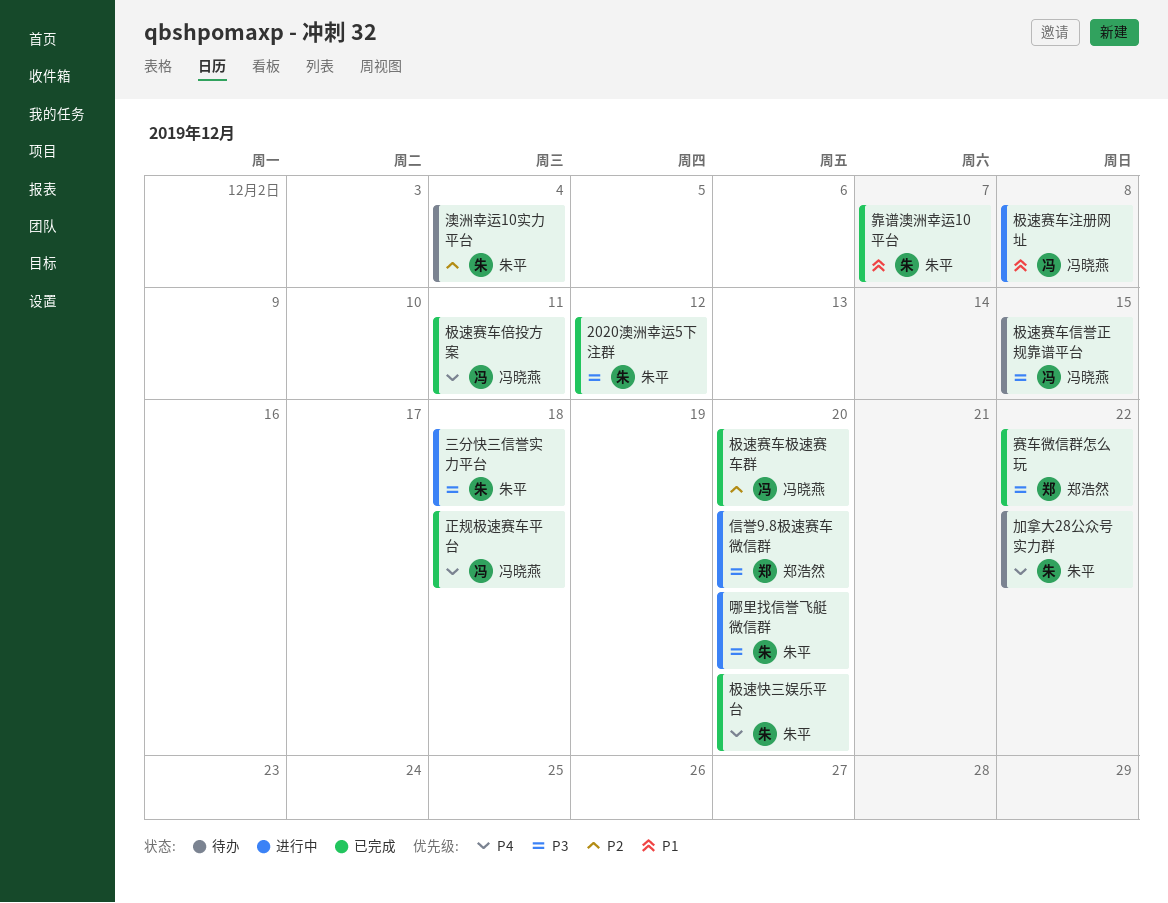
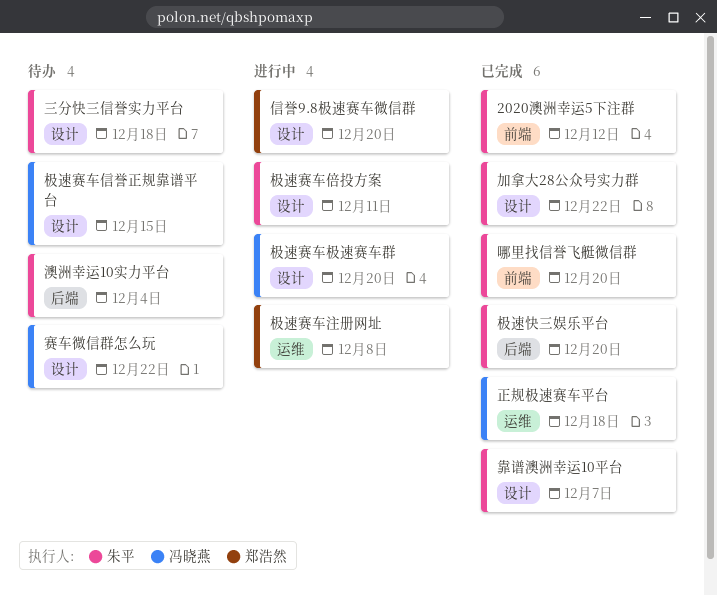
三分快三信誉实力平台, status: 进行中 -> 待办
加拿大28公众号实力群, status: 待办 -> 已完成
哪里找信誉飞艇微信群, status: 进行中 -> 已完成
极速赛车倍投方案, status: 已完成 -> 进行中
极速赛车倍投方案, owner: 冯晓燕 -> 朱平
极速赛车极速赛车群, status: 已完成 -> 进行中
极速赛车注册网址, owner: 冯晓燕 -> 郑浩然
赛车微信群怎么玩, status: 已完成 -> 待办
赛车微信群怎么玩, owner: 郑浩然 -> 冯晓燕

